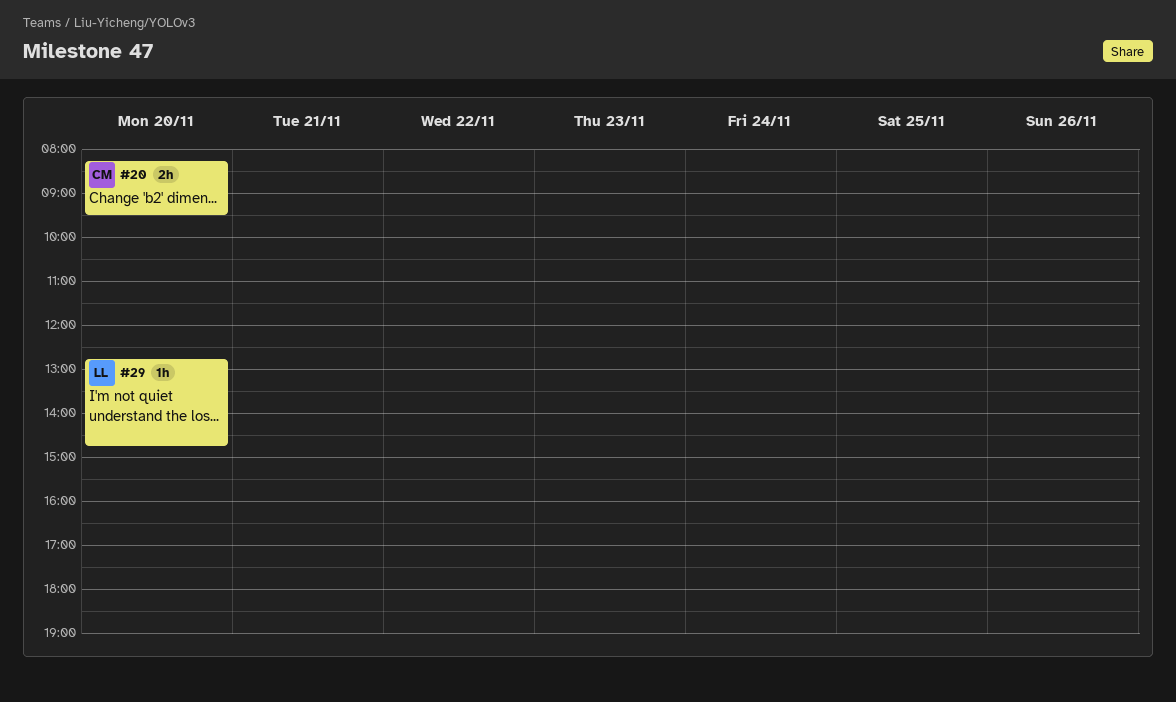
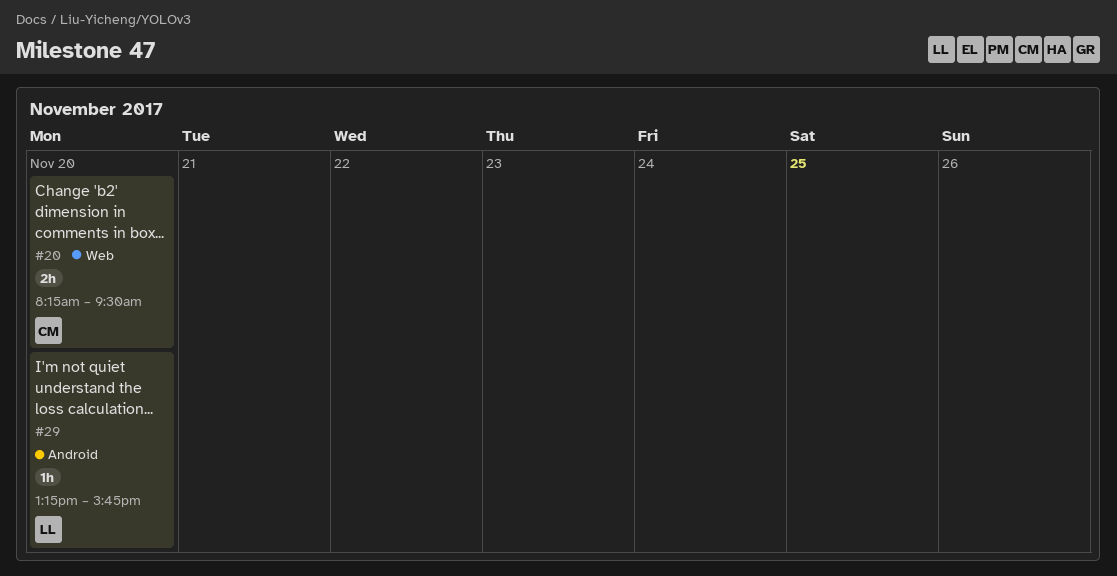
#29, begins: 12:45 -> 13:15
#29, ends: 14:45 -> 15:45

